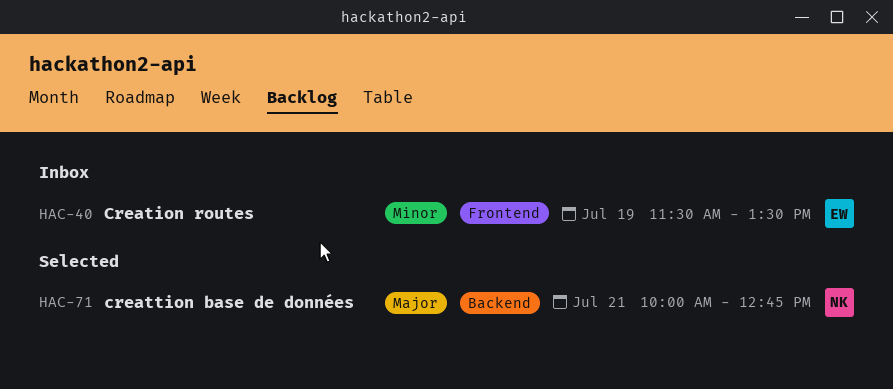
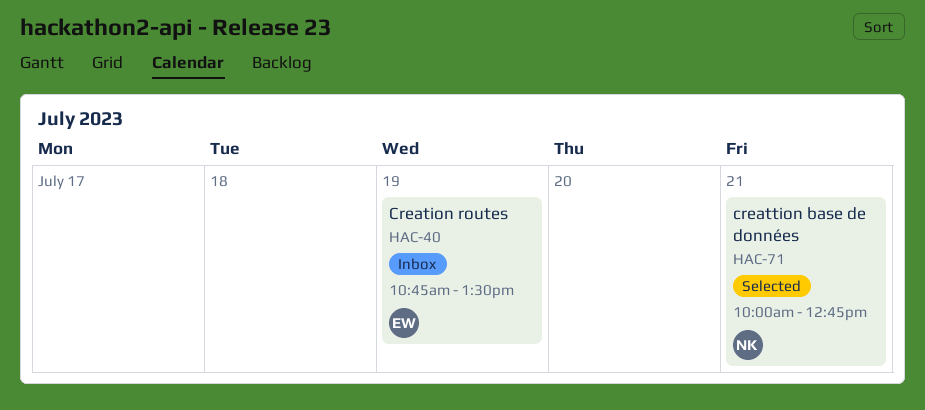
HAC-40, begins: 11:30 -> 10:45

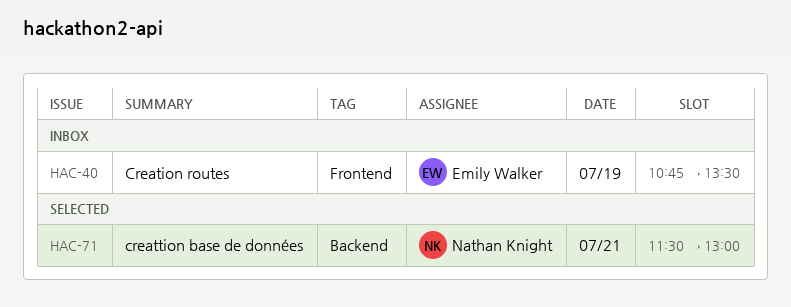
HAC-71, begins: 10:00 -> 11:30
HAC-71, ends: 12:45 -> 13:00

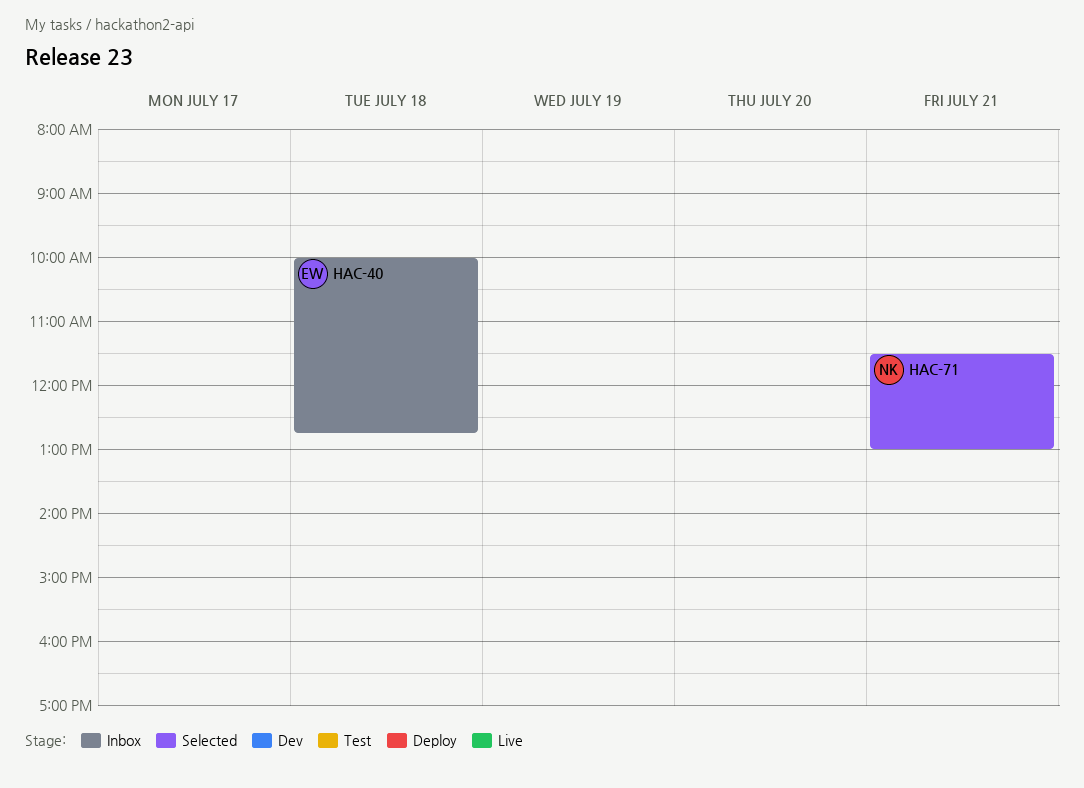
HAC-40, day: Jul 19 -> Jul 18
HAC-40, begins: 10:45 -> 10:00
HAC-40, ends: 13:30 -> 12:45

